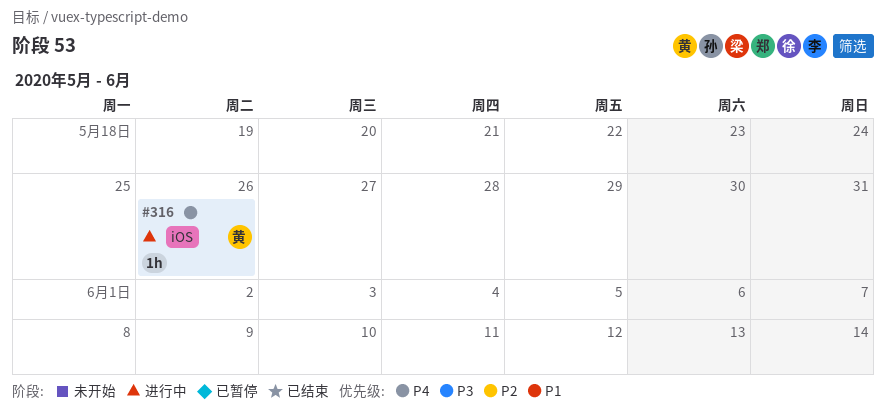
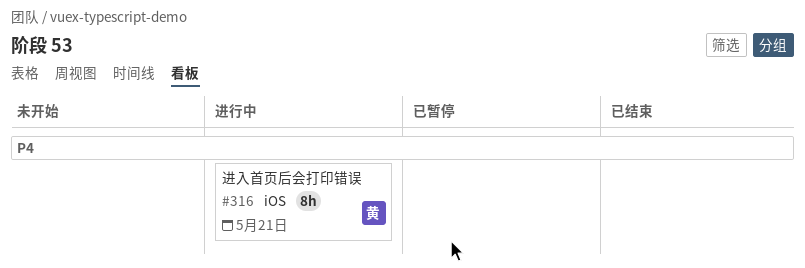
#316, estimate: 1h -> 8h
#316, due: May 26 -> May 21

